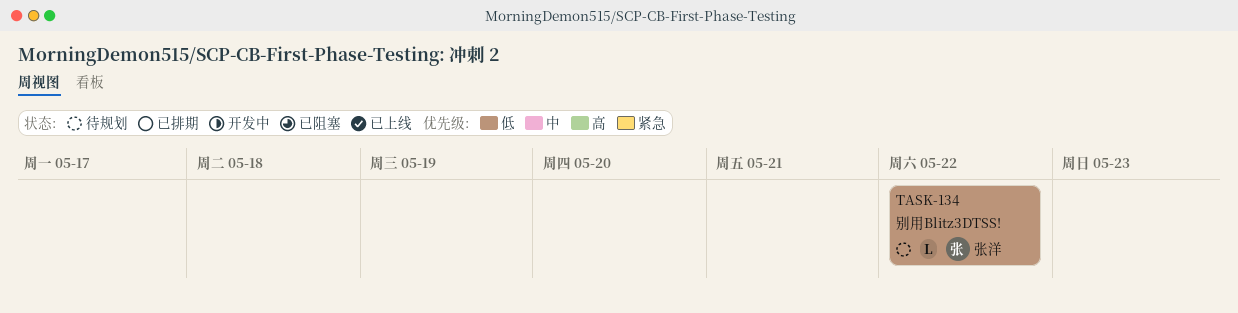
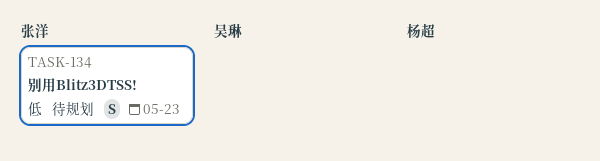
TASK-134, estimate: L -> S
TASK-134, due: May 22 -> May 23

